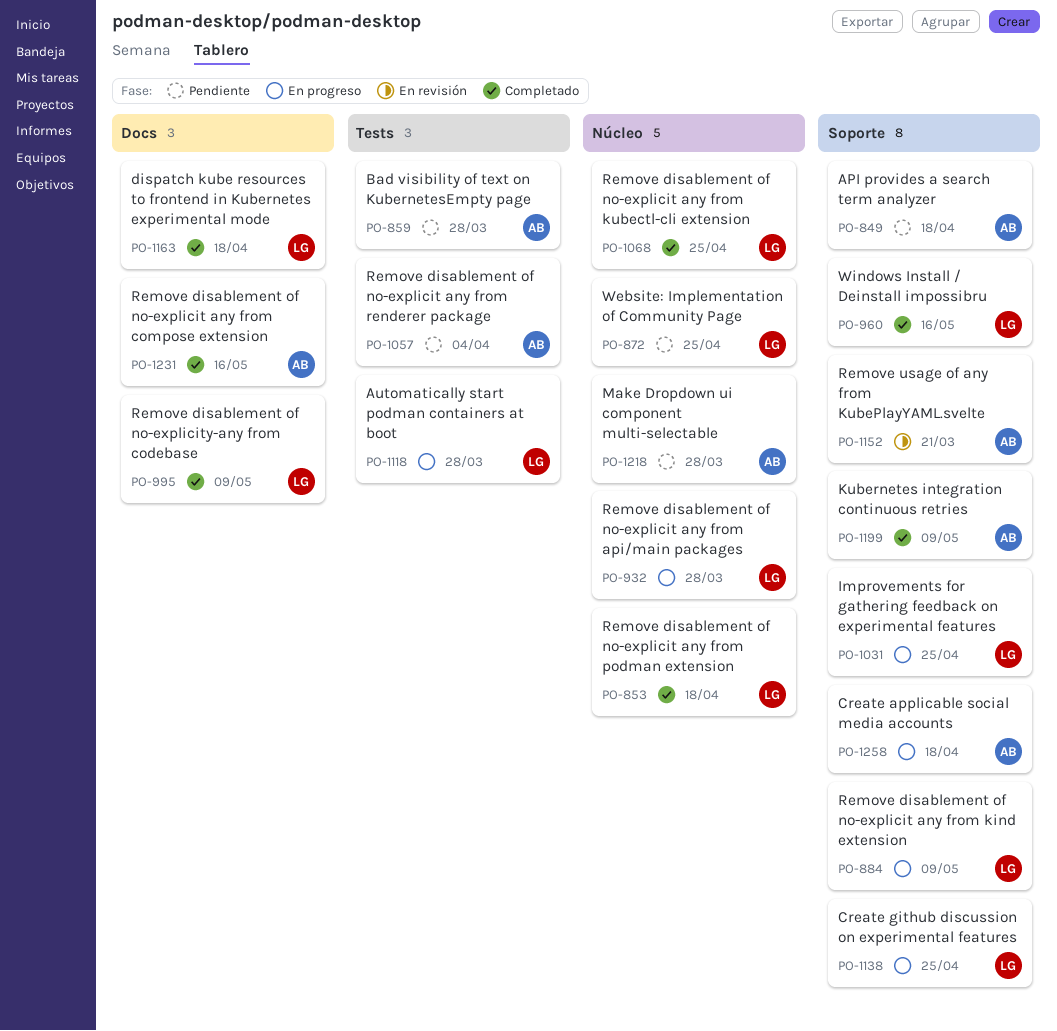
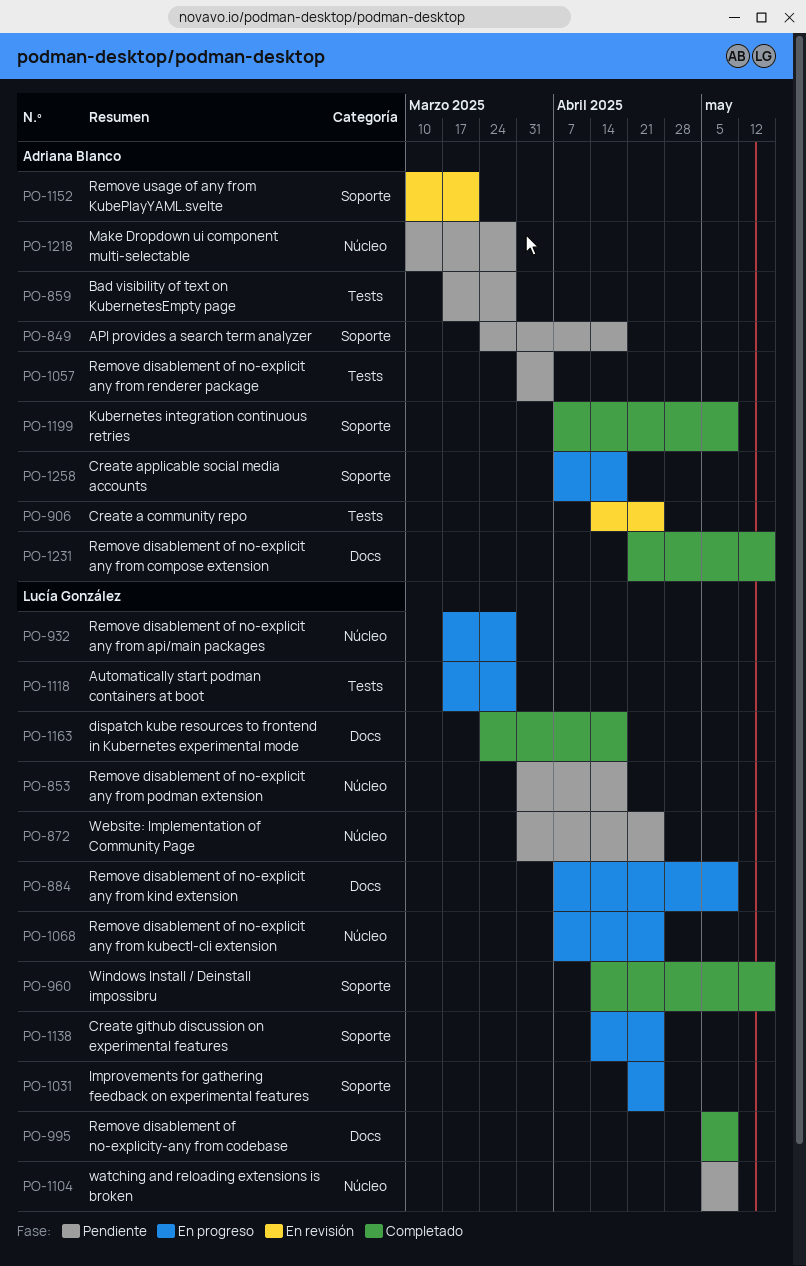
PO-853, status: Completado -> Pendiente
PO-884, label: Soporte -> Docs
PO-906: none -> present
PO-1068, status: Completado -> En progreso
PO-1104: none -> present

